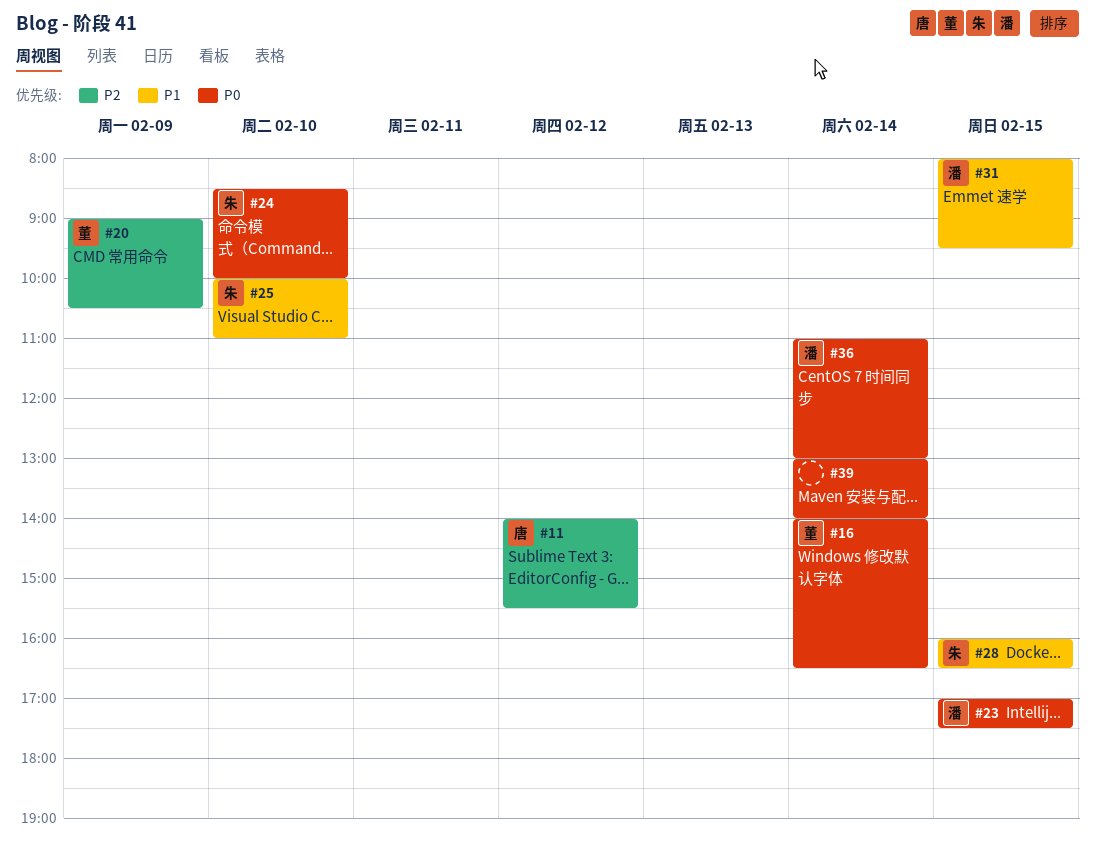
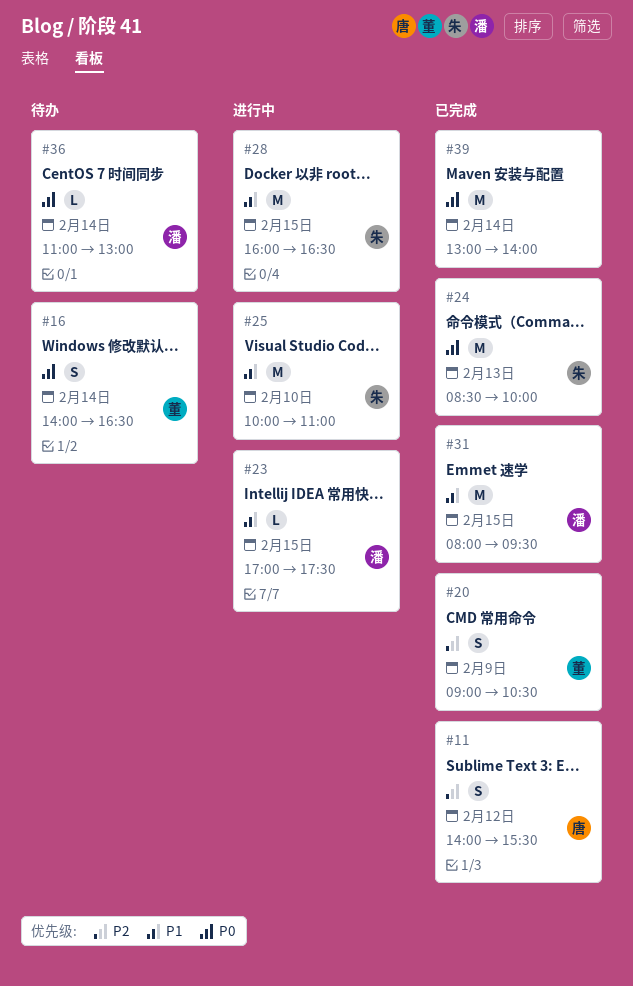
#23, priority: P0 -> P1
#24, day: Feb 10 -> Feb 13

